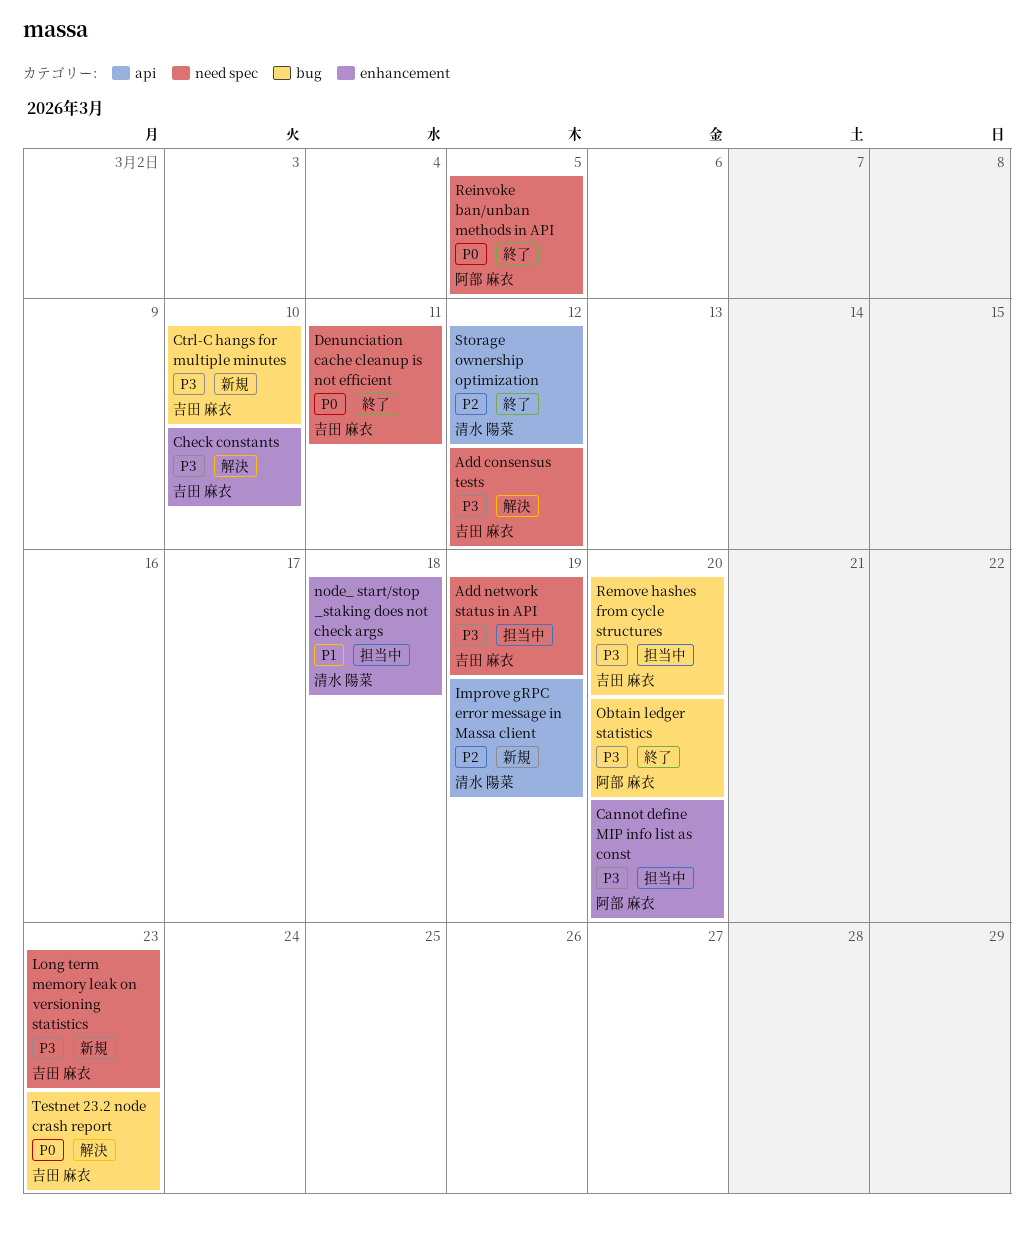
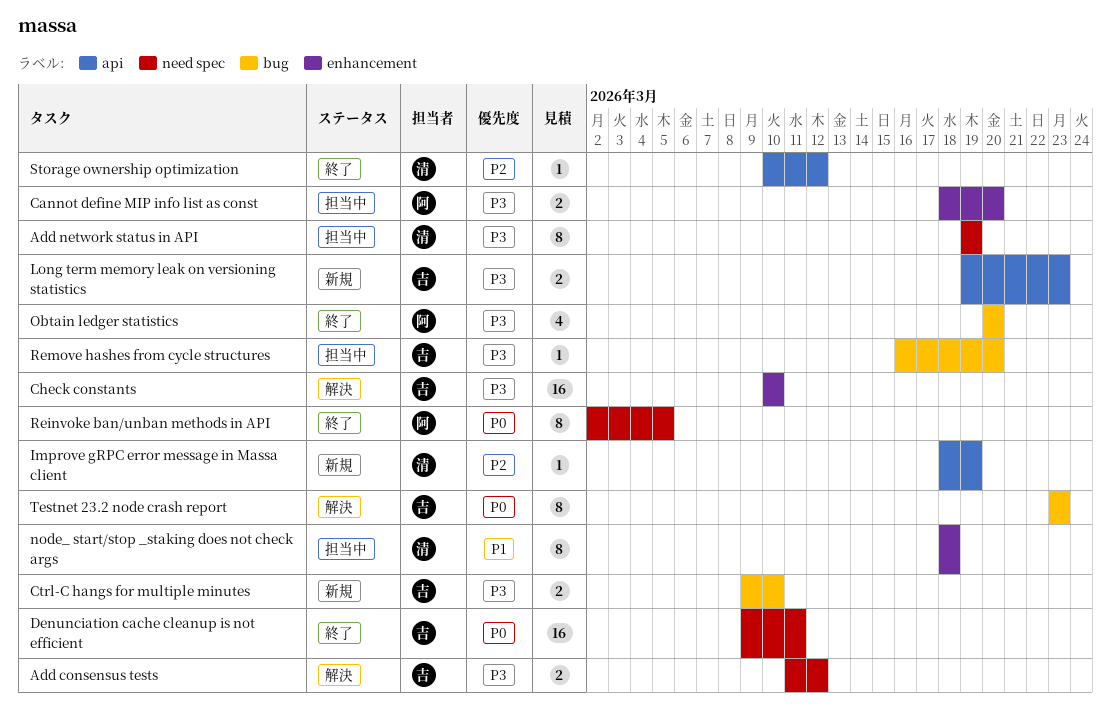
Add network status in API, owner: 吉田 麻衣 -> 清水 陽菜
Long term memory leak on versioning statistics, label: need spec -> api

